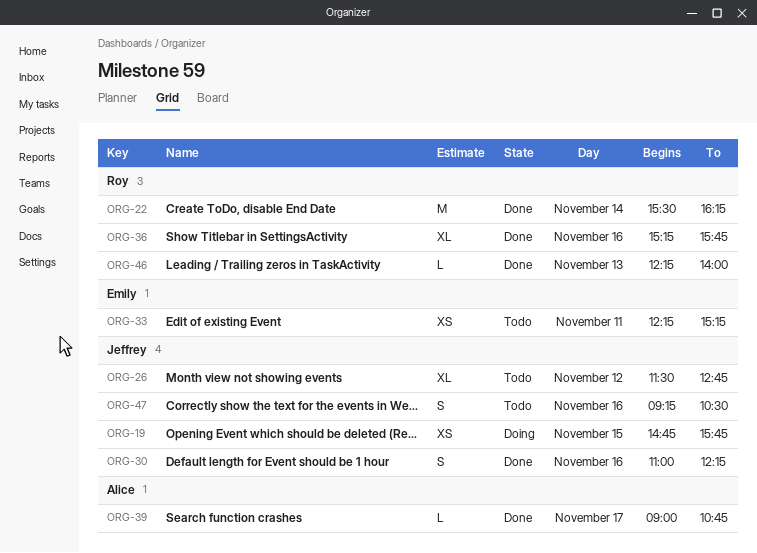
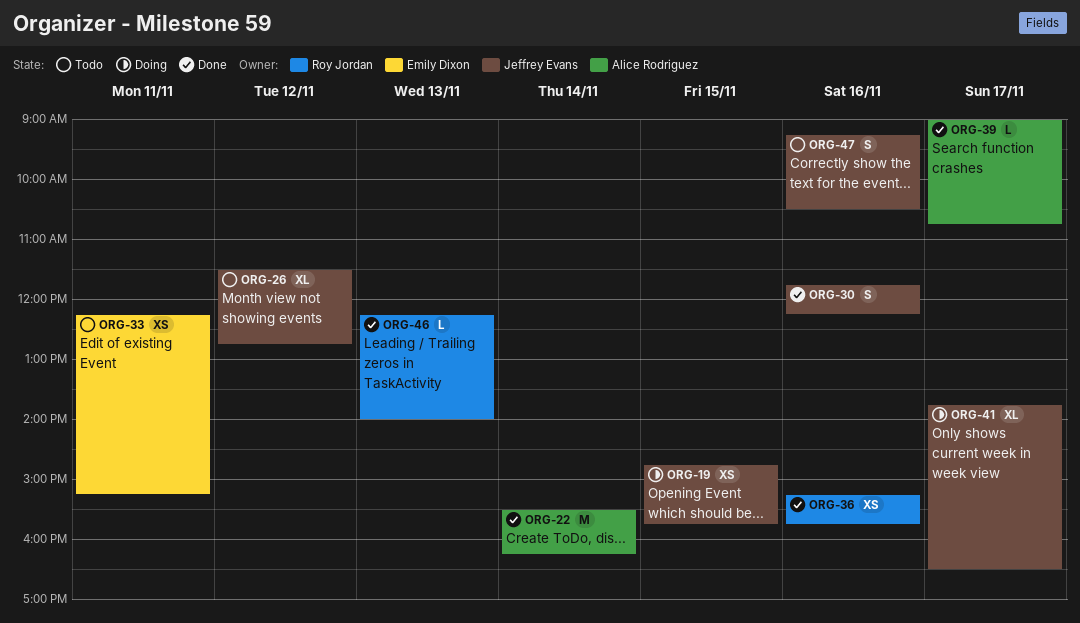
ORG-22, owner: Roy Jordan -> Alice Rodriguez
ORG-30, begins: 11:00 -> 11:45
ORG-36, estimate: XL -> XS
ORG-41: none -> present

